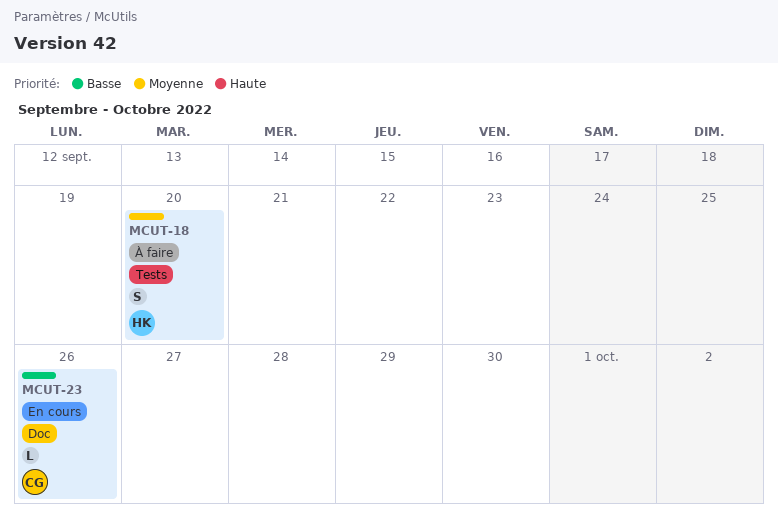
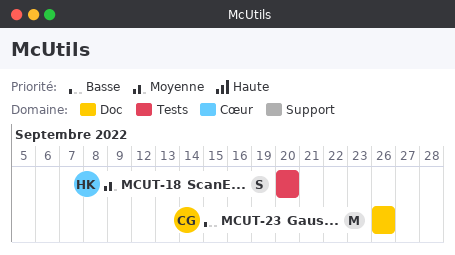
MCUT-23, estimate: L -> M

